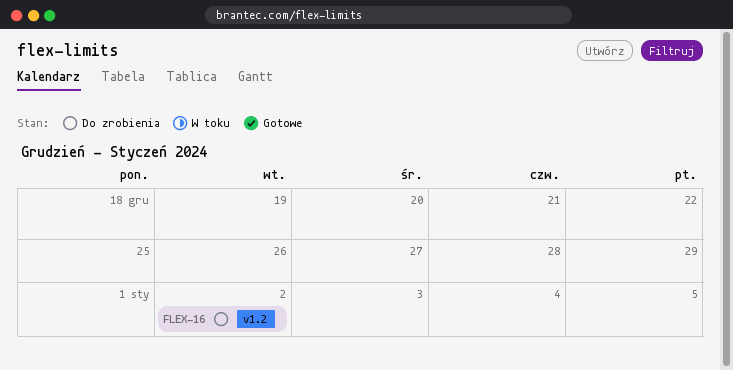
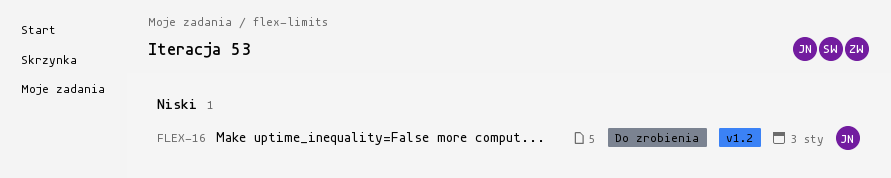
FLEX-16, due: Jan 2 -> Jan 3

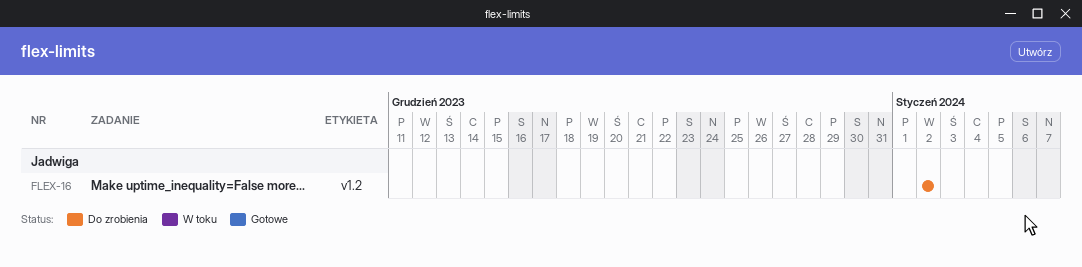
FLEX-16, due: Jan 3 -> Jan 2

